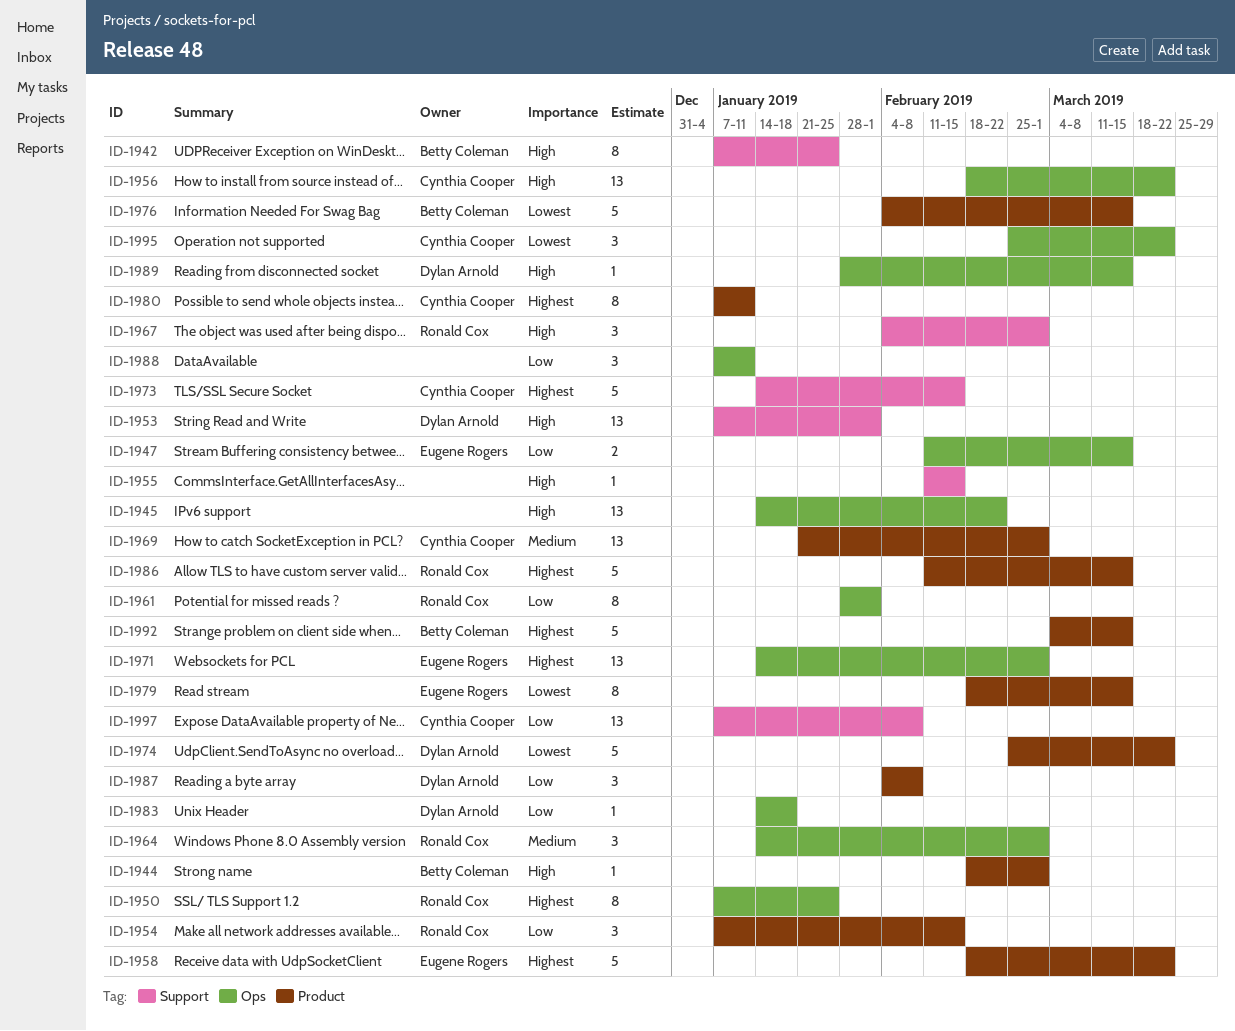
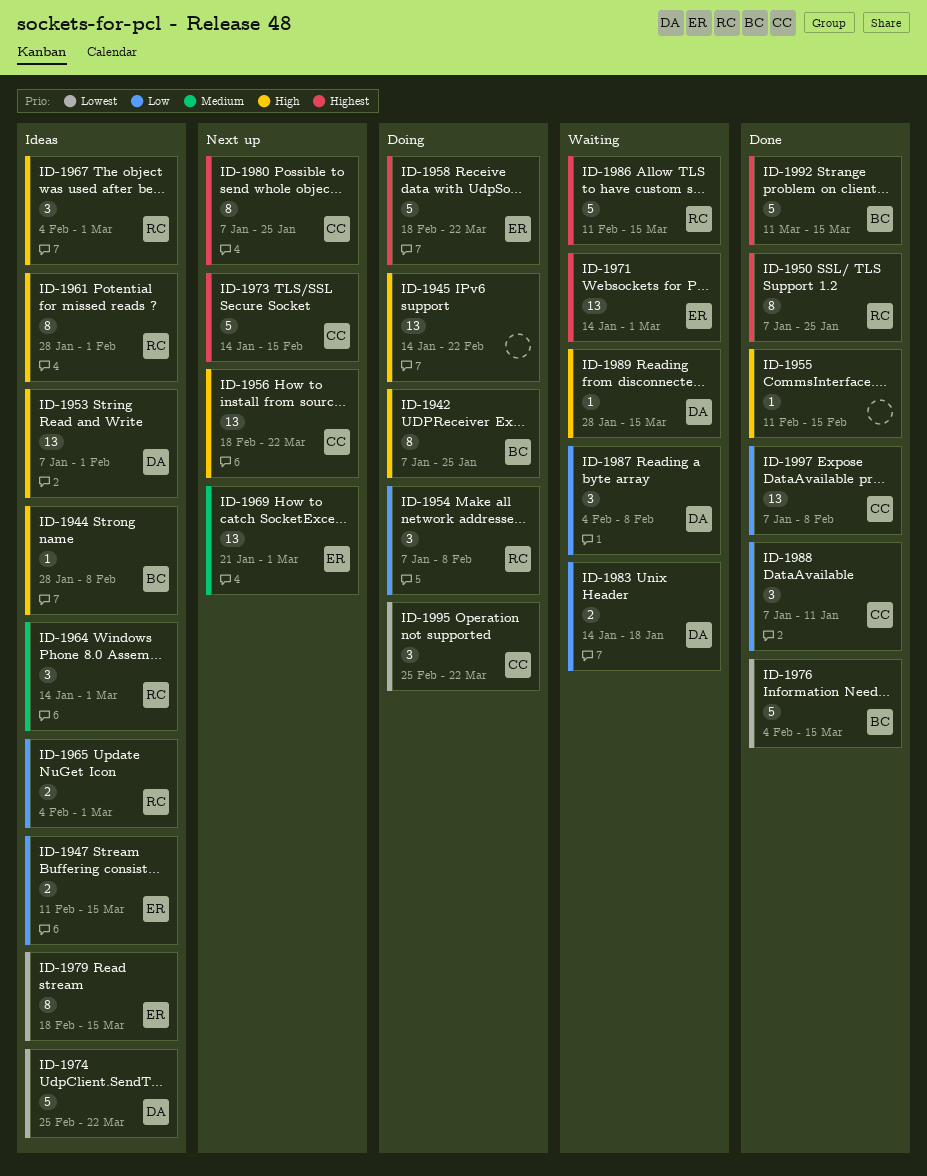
ID-1944, start: Feb 18 -> Jan 28
ID-1944, due: Mar 1 -> Feb 8
ID-1954, due: Feb 15 -> Feb 8
ID-1961, priority: Low -> High
ID-1965: none -> present
ID-1969, owner: Cynthia Cooper -> Eugene Rogers
ID-1980, due: Jan 11 -> Jan 25
ID-1983, estimate: 1 -> 2
ID-1988, owner: none -> Cynthia Cooper
ID-1992, start: Mar 4 -> Mar 11

